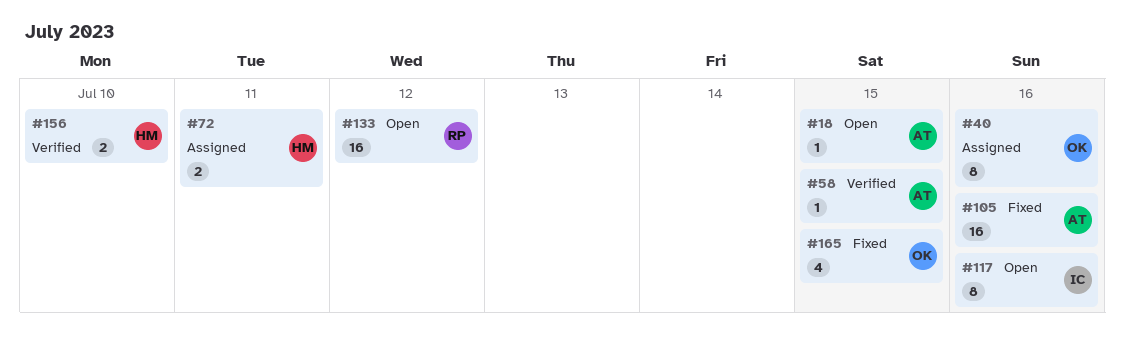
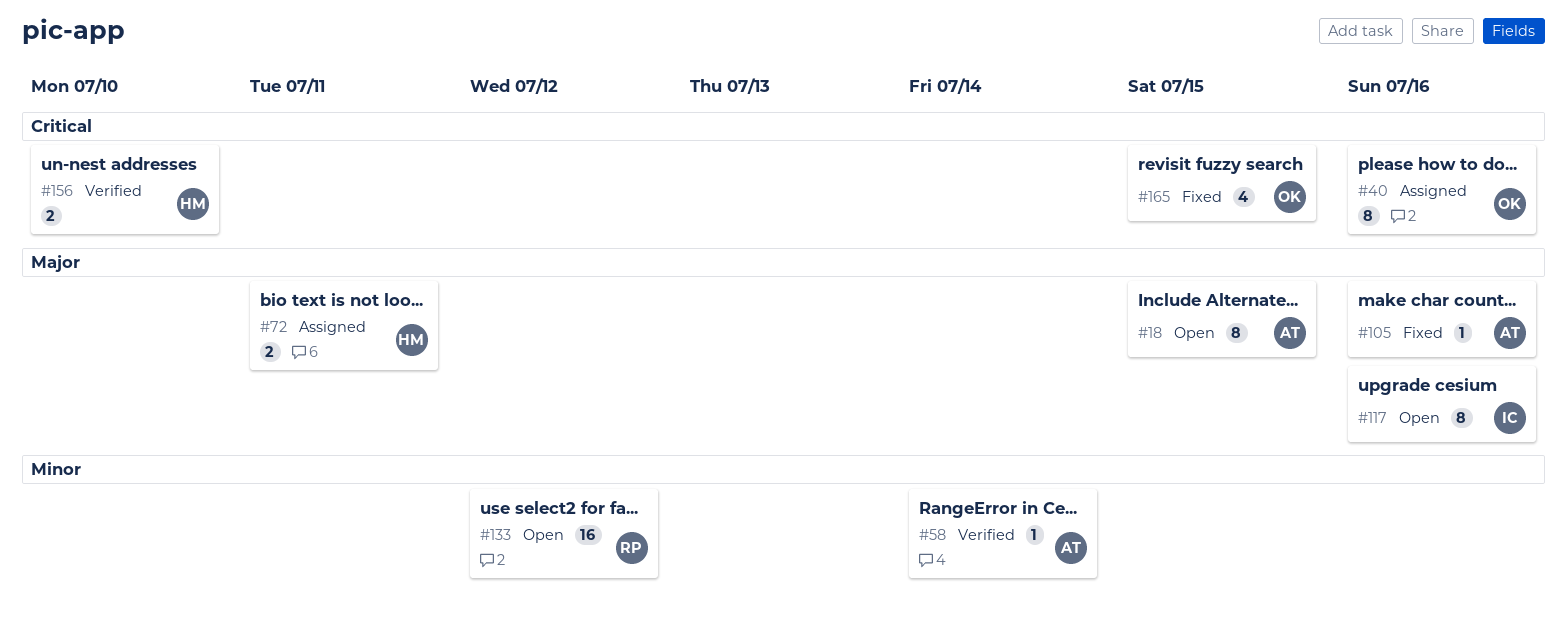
#18, estimate: 1 -> 8
#58, due: Jul 15 -> Jul 14
#105, estimate: 16 -> 1

